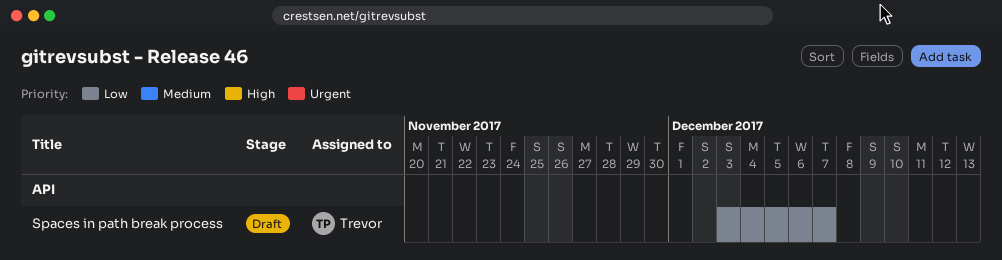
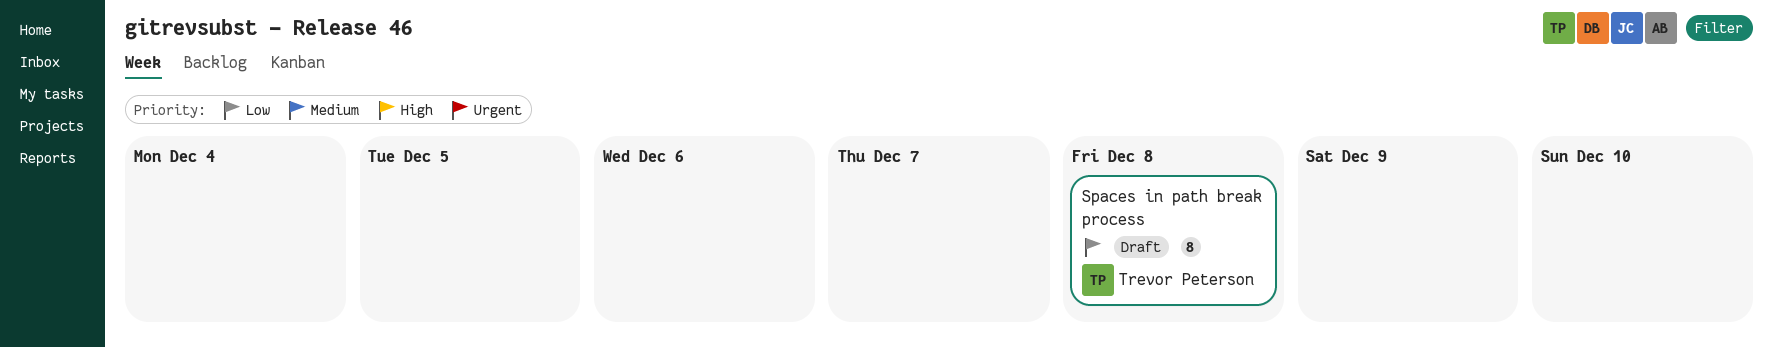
Spaces in path break process, due: Dec 7 -> Dec 8

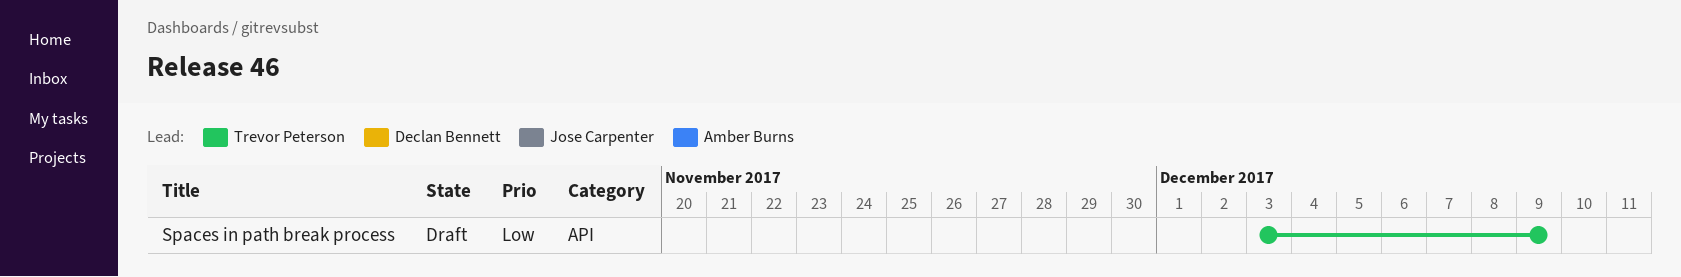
Spaces in path break process, due: Dec 8 -> Dec 9

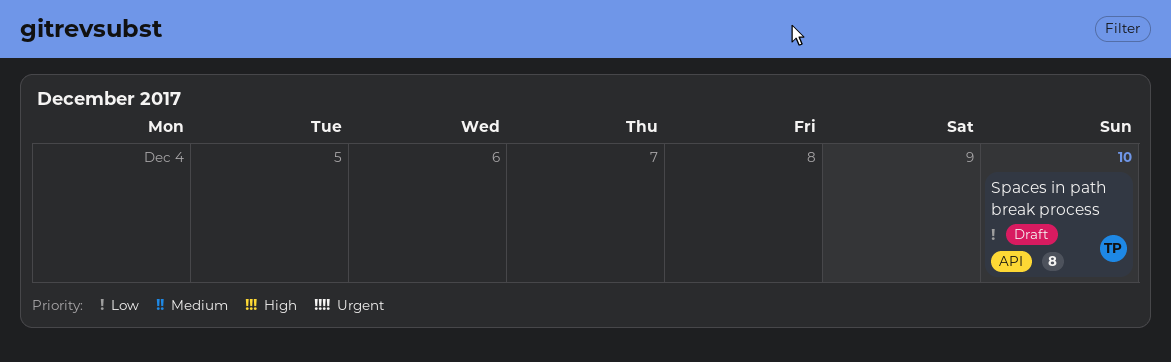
Spaces in path break process, due: Dec 9 -> Dec 10

